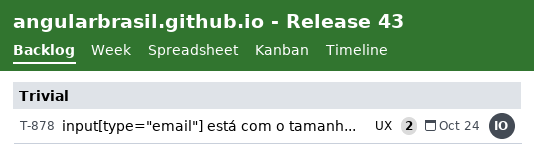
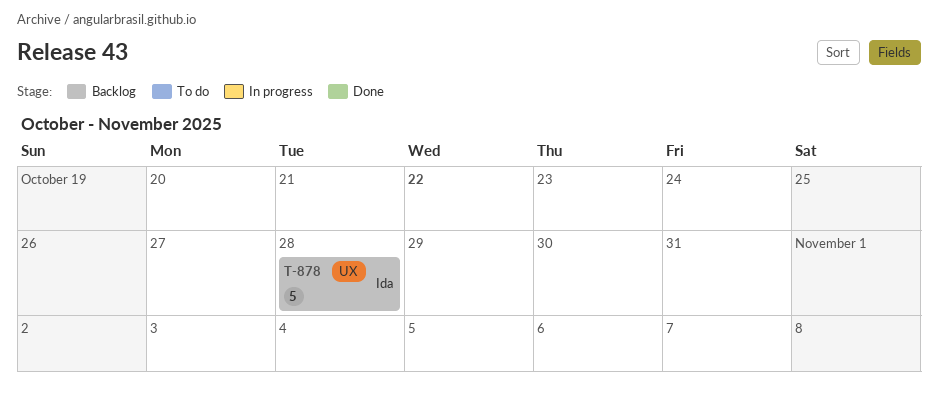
T-878, estimate: 2 -> 5
T-878, due: Oct 24 -> Oct 28

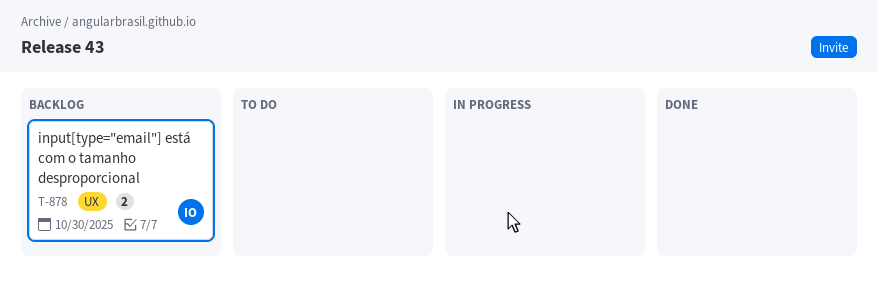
T-878, estimate: 5 -> 2
T-878, due: Oct 28 -> Oct 30

